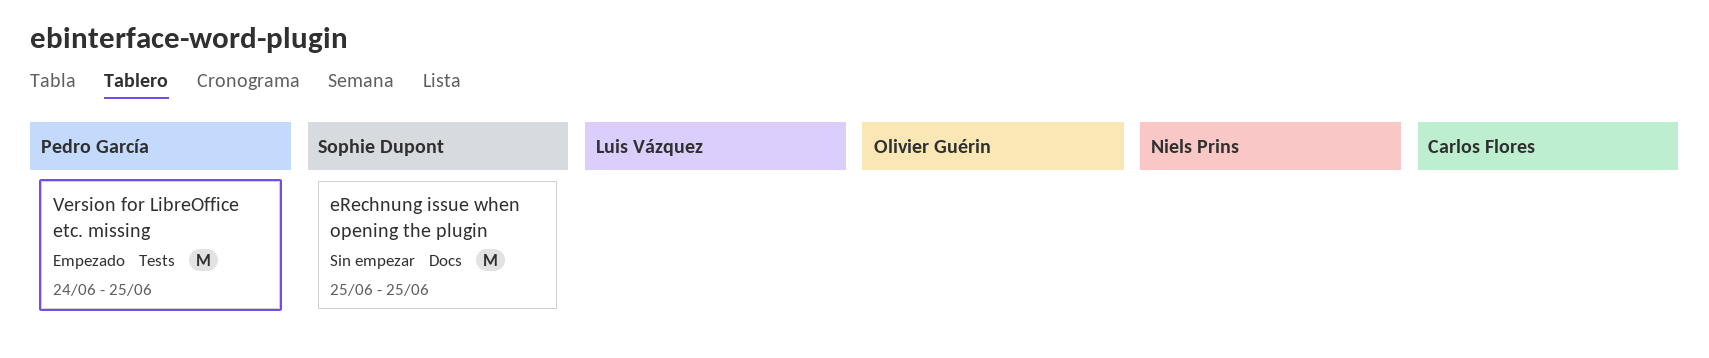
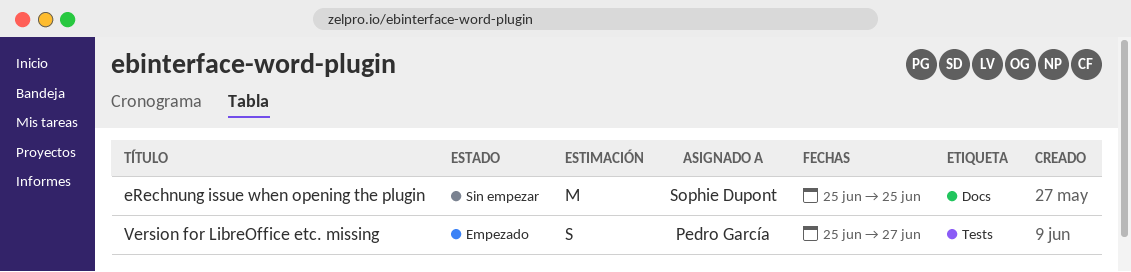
Version for LibreOffice etc. missing, estimate: M -> S
Version for LibreOffice etc. missing, start: Jun 24 -> Jun 25
Version for LibreOffice etc. missing, due: Jun 25 -> Jun 27

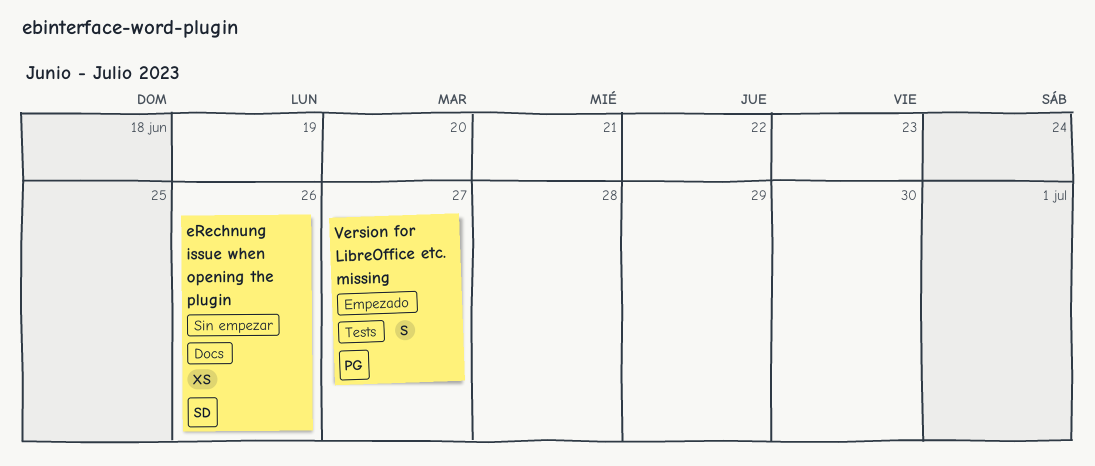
eRechnung issue when opening the plugin, estimate: M -> XS
eRechnung issue when opening the plugin, due: Jun 25 -> Jun 26

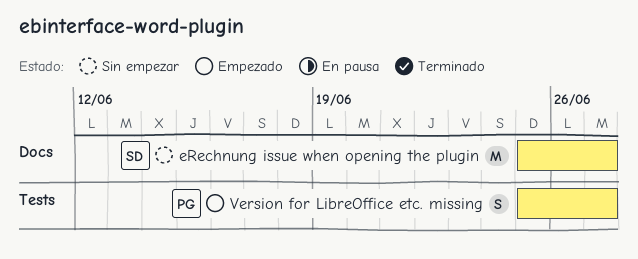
eRechnung issue when opening the plugin, estimate: XS -> M
eRechnung issue when opening the plugin, due: Jun 26 -> Jun 27

